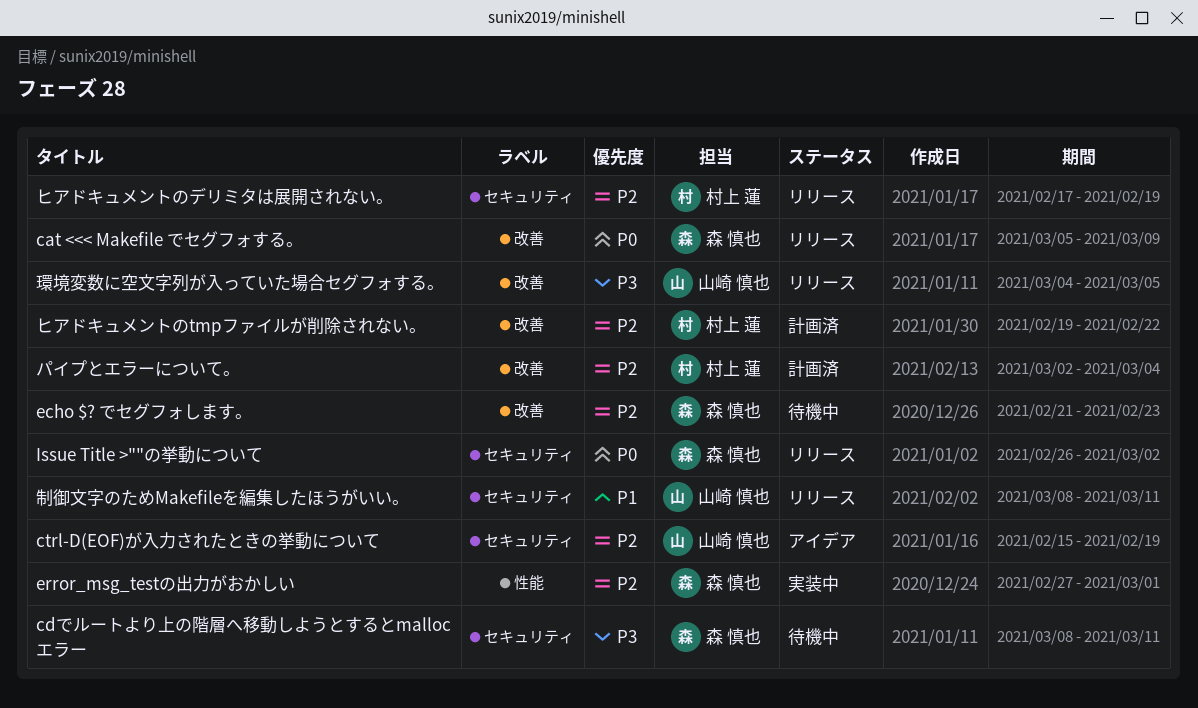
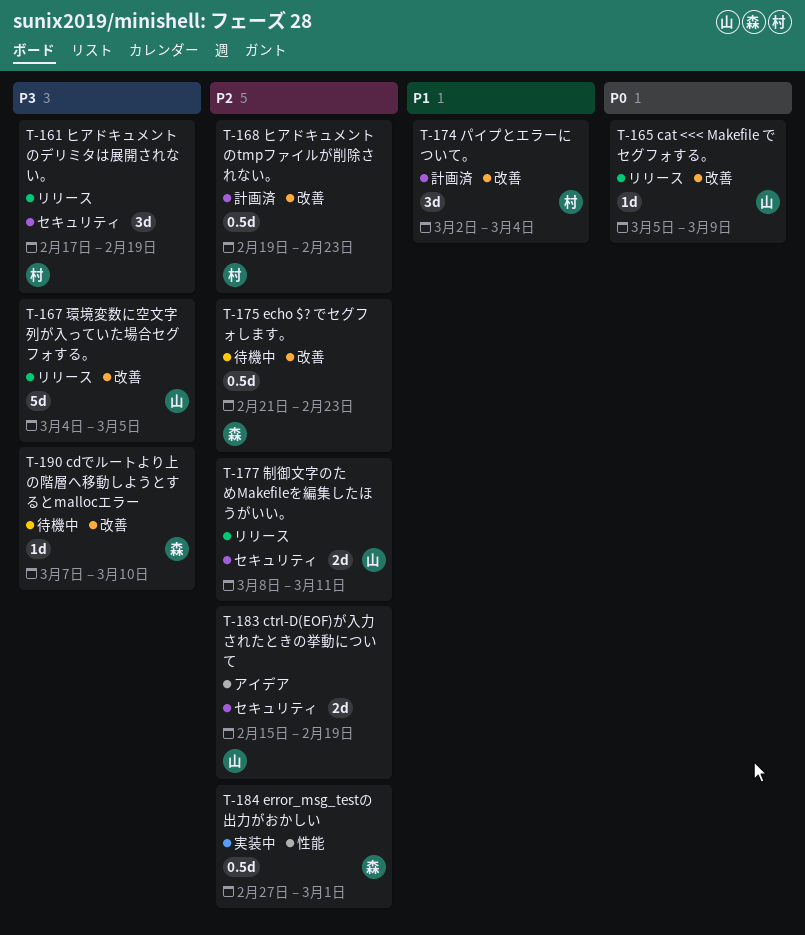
cat <<< Makefile でセグフォする。, owner: 森 慎也 -> 山崎 慎也
cdでルートより上の階層へ移動しようとするとmallocエラー, label: セキュリティ -> 改善
cdでルートより上の階層へ移動しようとするとmallocエラー, start: Mar 8 -> Mar 7
cdでルートより上の階層へ移動しようとするとmallocエラー, due: Mar 11 -> Mar 10
Issue Title >""の挙動について: present -> none
パイプとエラーについて。, priority: P2 -> P1
ヒアドキュメントのtmpファイルが削除されない。, due: Feb 22 -> Feb 23
ヒアドキュメントのデリミタは展開されない。, priority: P2 -> P3
制御文字のためMakefileを編集したほうがいい。, priority: P1 -> P2

